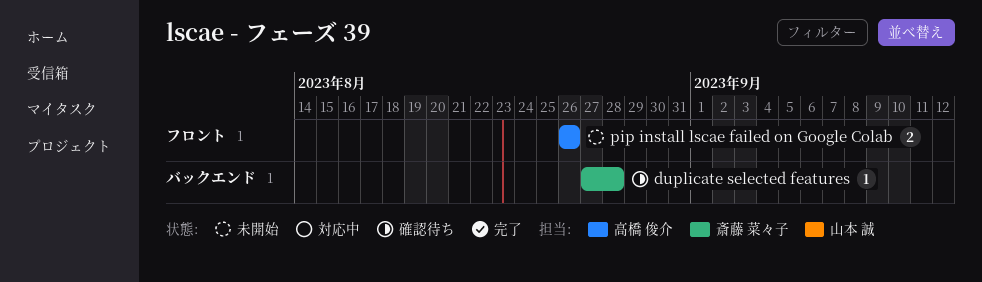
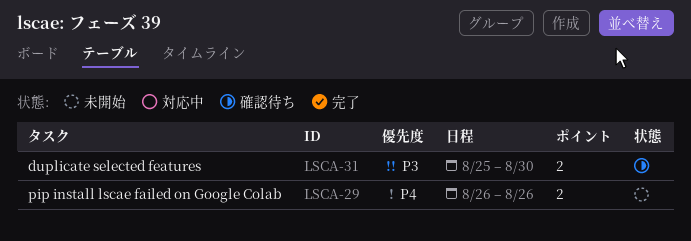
duplicate selected features, estimate: 1 -> 2
duplicate selected features, start: Aug 27 -> Aug 25
duplicate selected features, due: Aug 28 -> Aug 30

